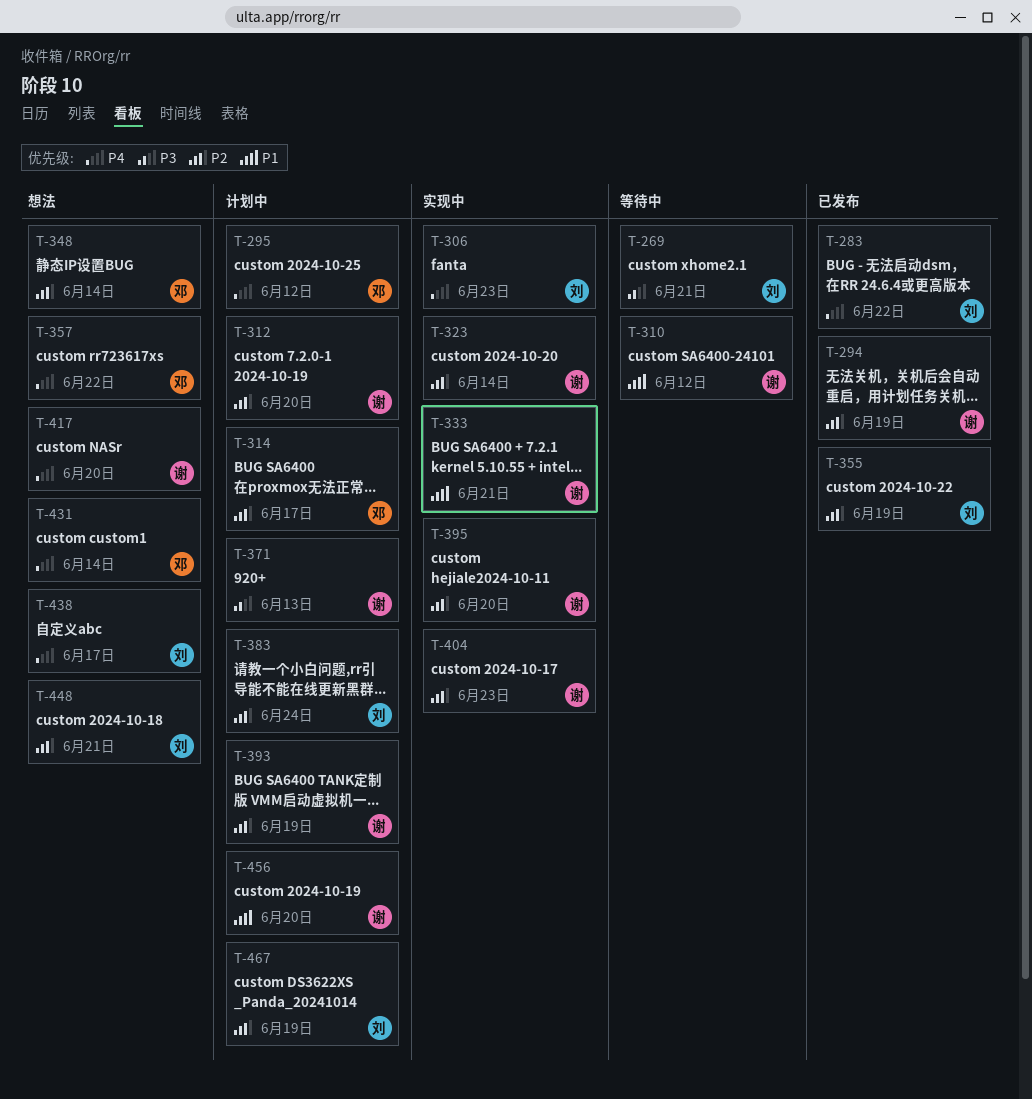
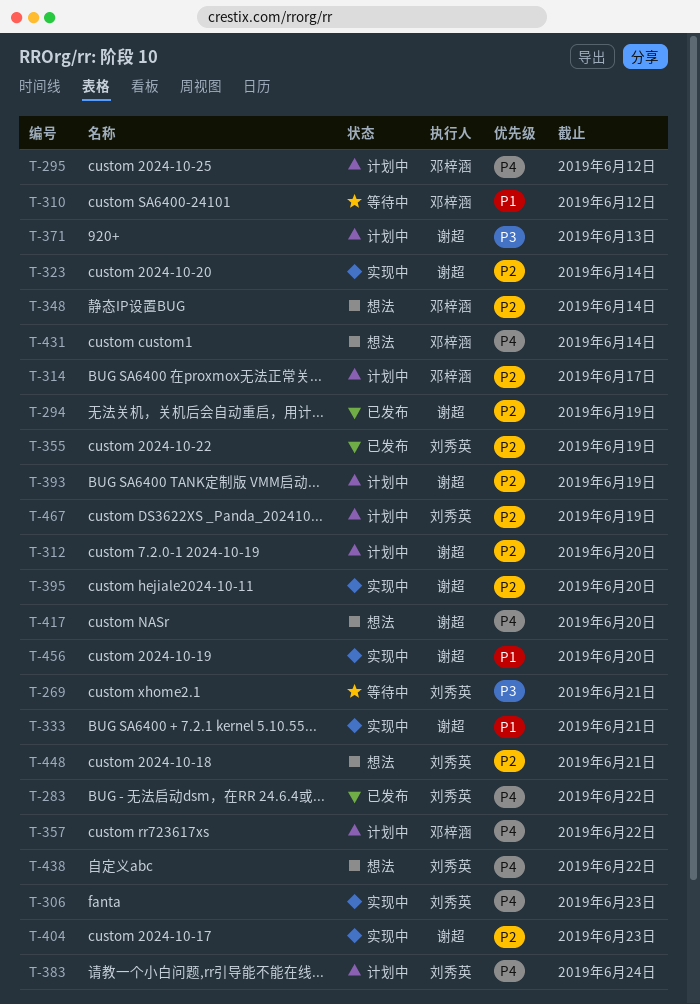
T-310, owner: 谢超 -> 邓梓涵
T-357, status: 想法 -> 计划中
T-383, priority: P2 -> P4
T-438, due: Jun 17 -> Jun 22
T-456, status: 计划中 -> 实现中

